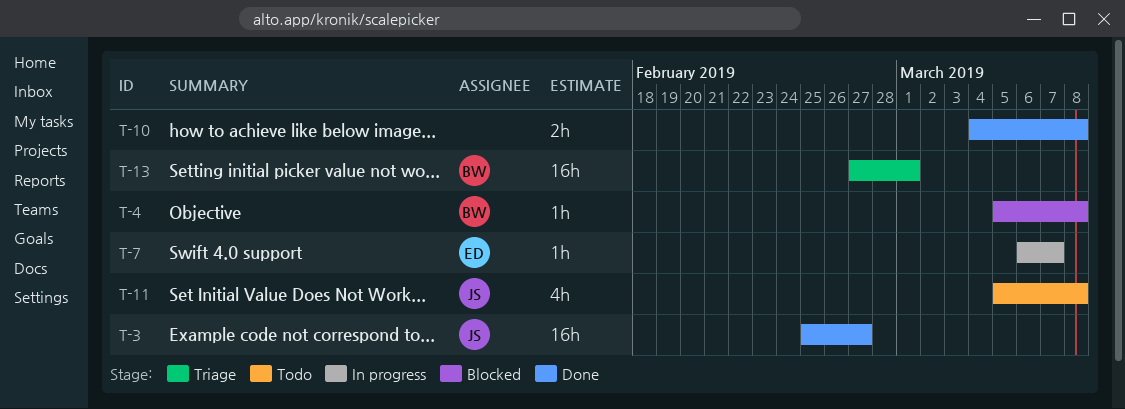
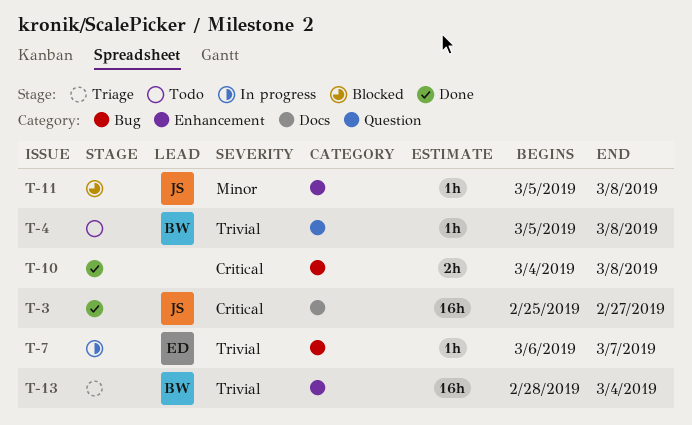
T-4, status: Blocked -> Todo
T-11, status: Todo -> Blocked
T-11, estimate: 4h -> 1h
T-13, start: Feb 27 -> Feb 28
T-13, due: Mar 1 -> Mar 4

